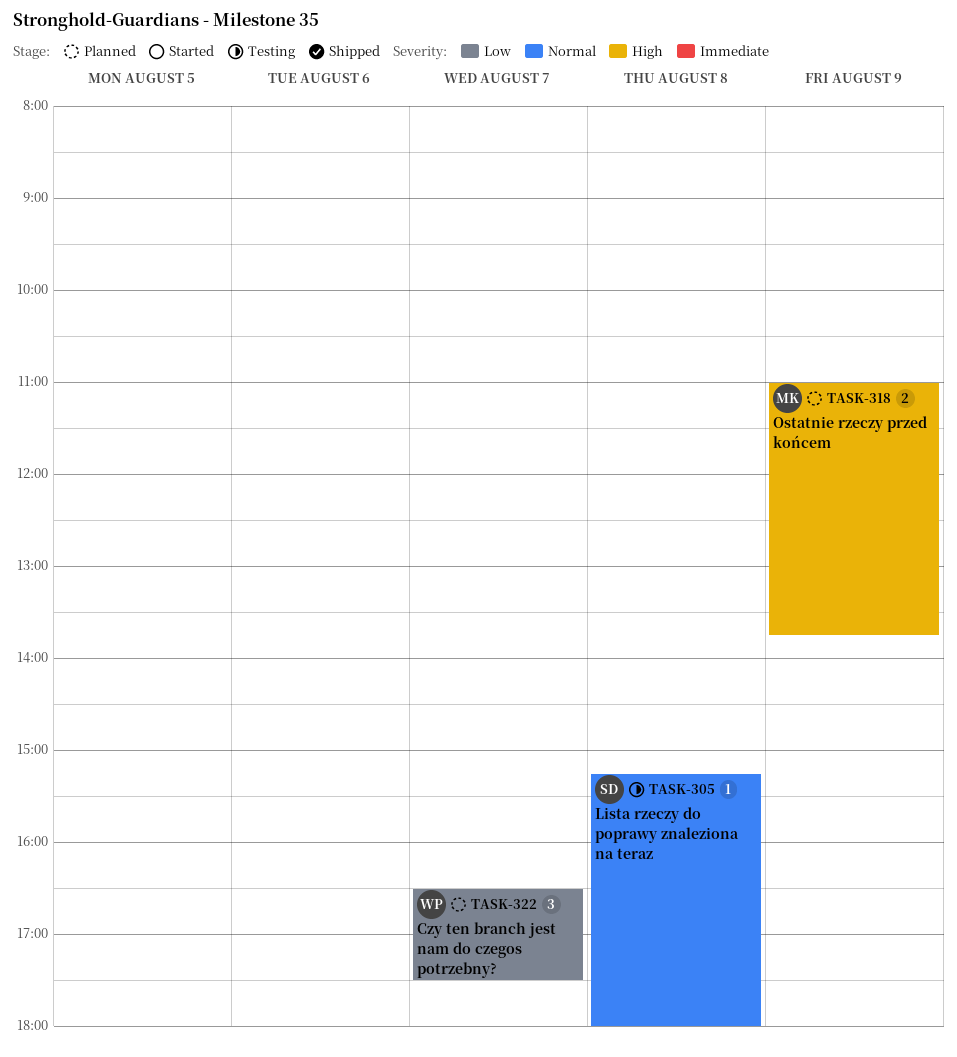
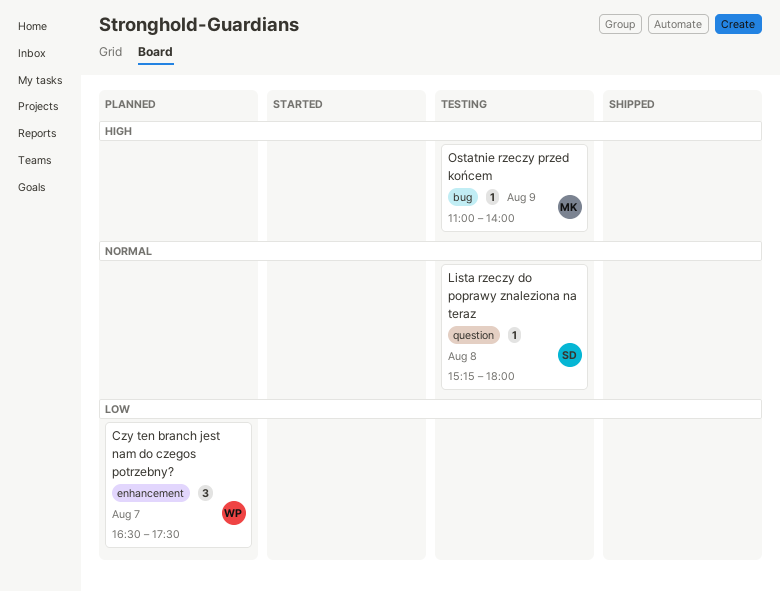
Ostatnie rzeczy przed końcem, status: Planned -> Testing
Ostatnie rzeczy przed końcem, estimate: 2 -> 1
Ostatnie rzeczy przed końcem, ends: 13:45 -> 14:00

